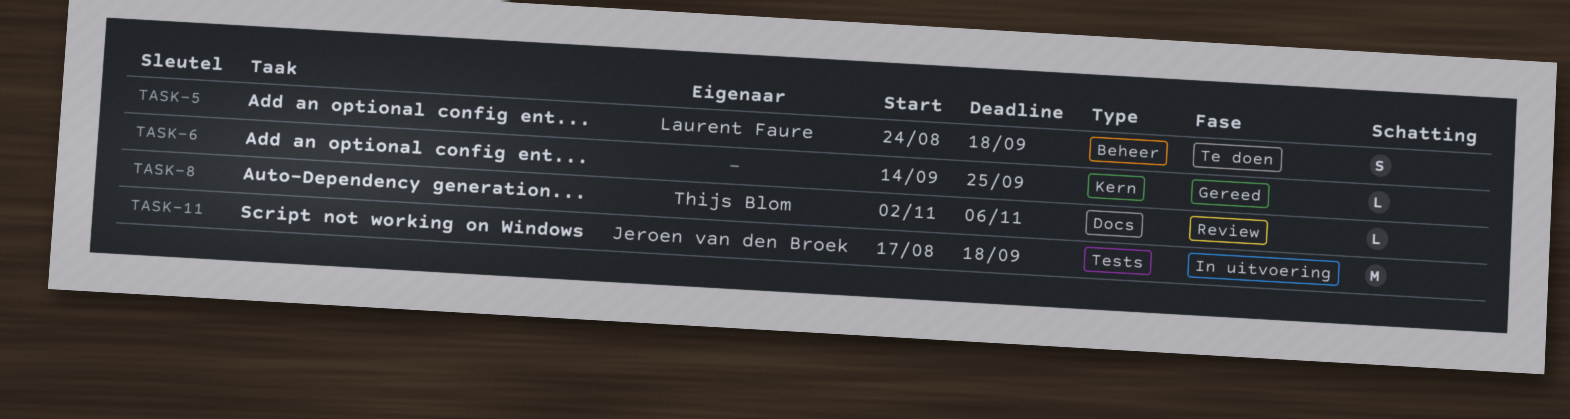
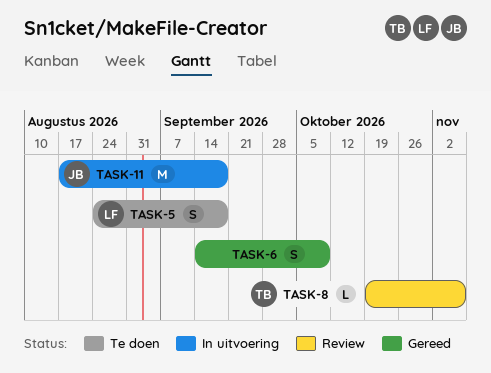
TASK-6, estimate: L -> S
TASK-6, due: Sep 25 -> Oct 9
TASK-8, start: Nov 2 -> Oct 19

